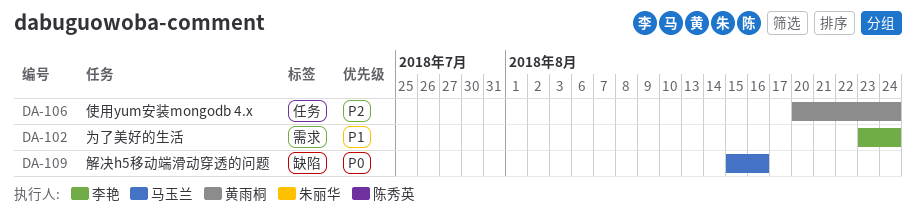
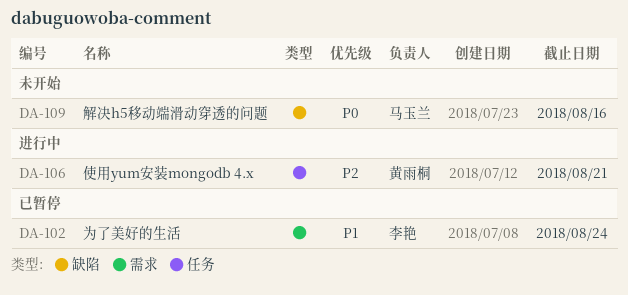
DA-106, due: Aug 24 -> Aug 21

